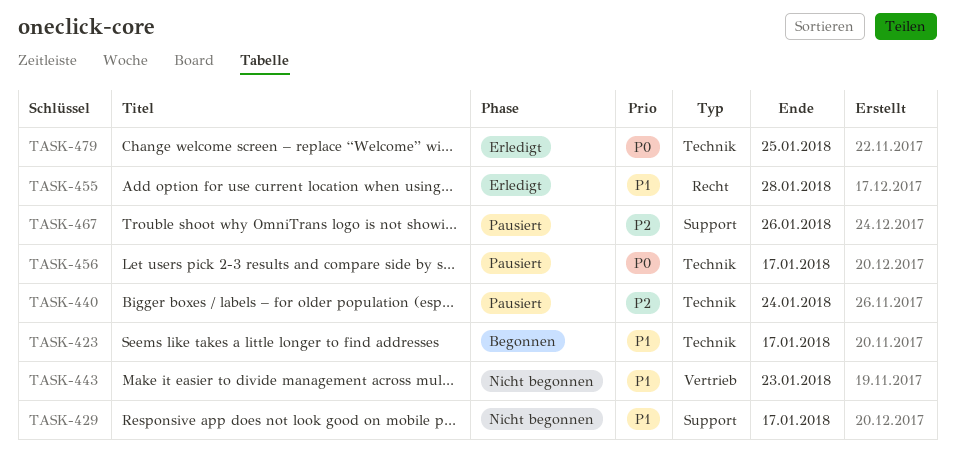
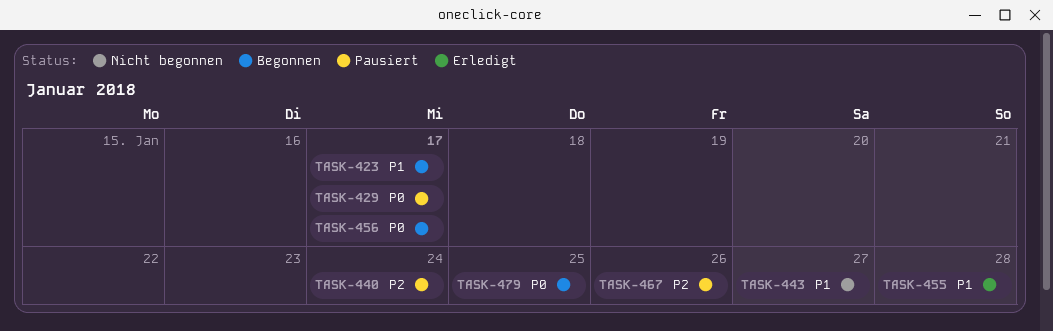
TASK-429, status: Nicht begonnen -> Pausiert
TASK-429, priority: P1 -> P0
TASK-443, due: Jan 23 -> Jan 27
TASK-456, status: Pausiert -> Begonnen
TASK-479, status: Erledigt -> Begonnen

